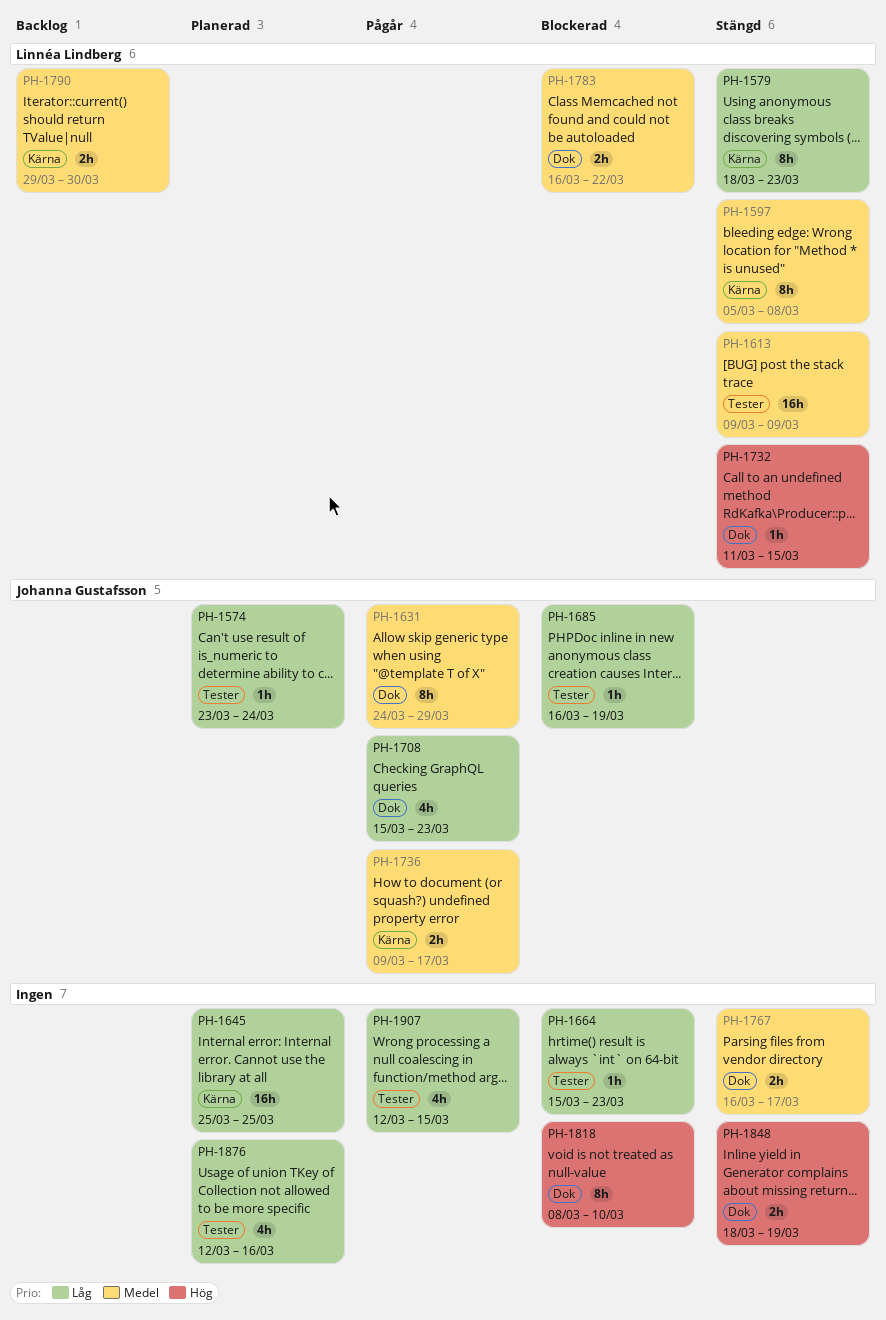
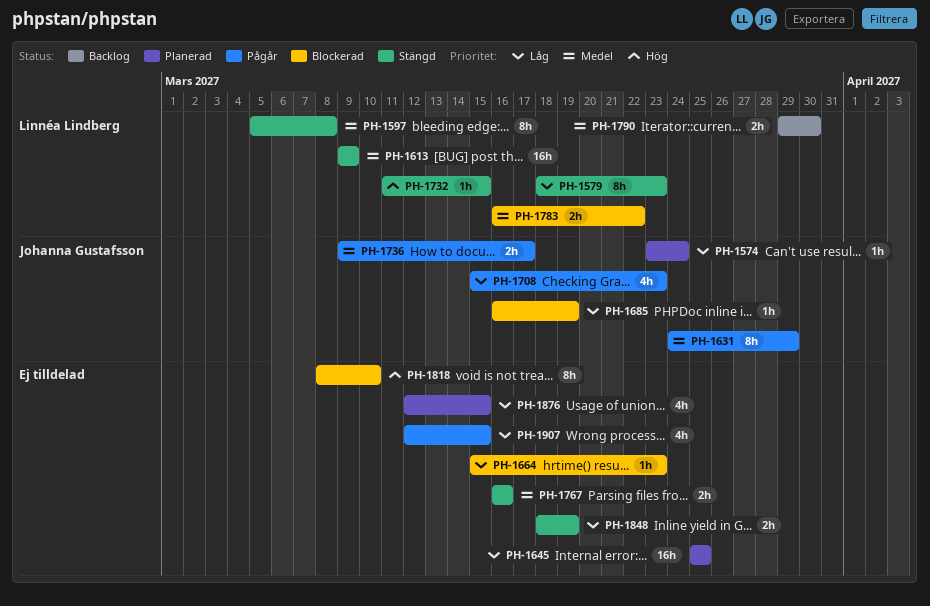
PH-1767, due: Mar 17 -> Mar 16
PH-1848, priority: Hög -> Låg
PH-1876, due: Mar 16 -> Mar 15

